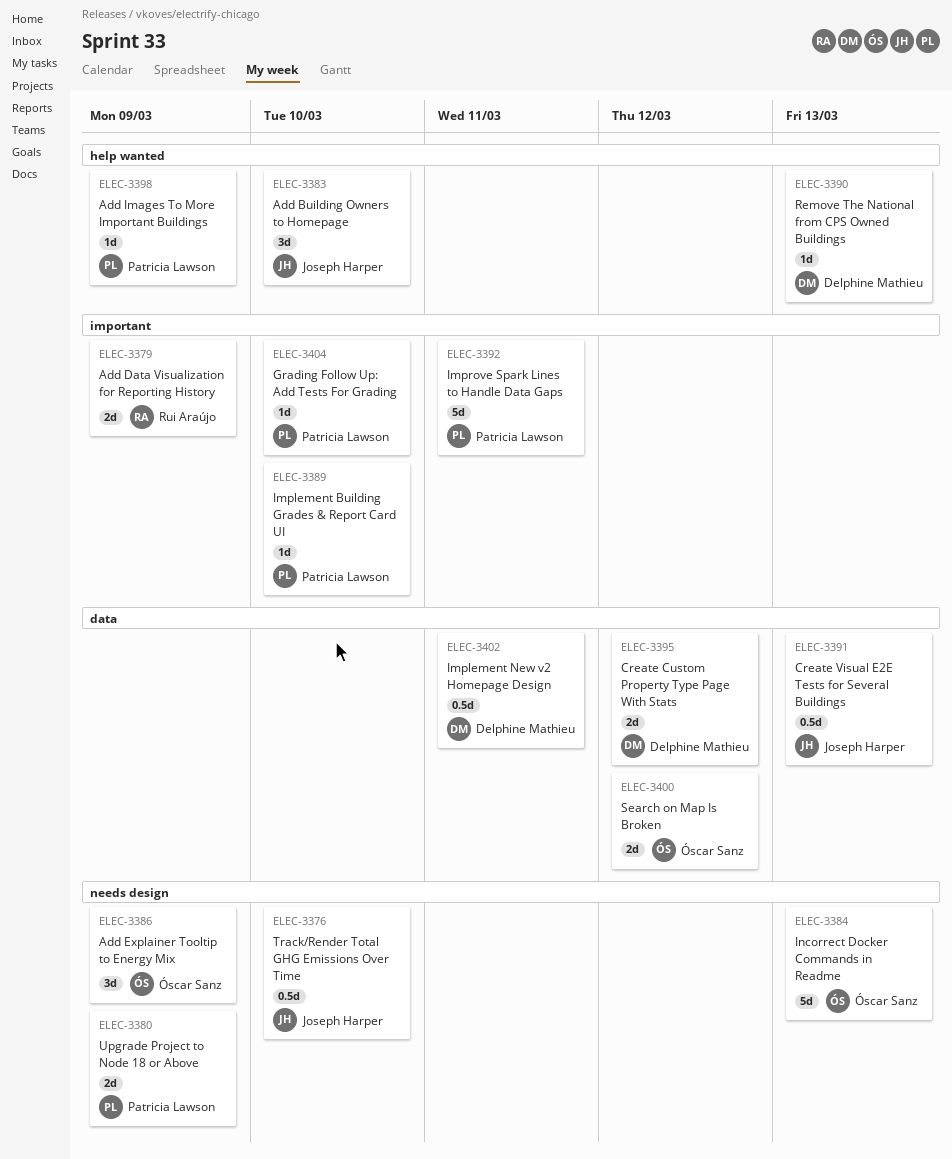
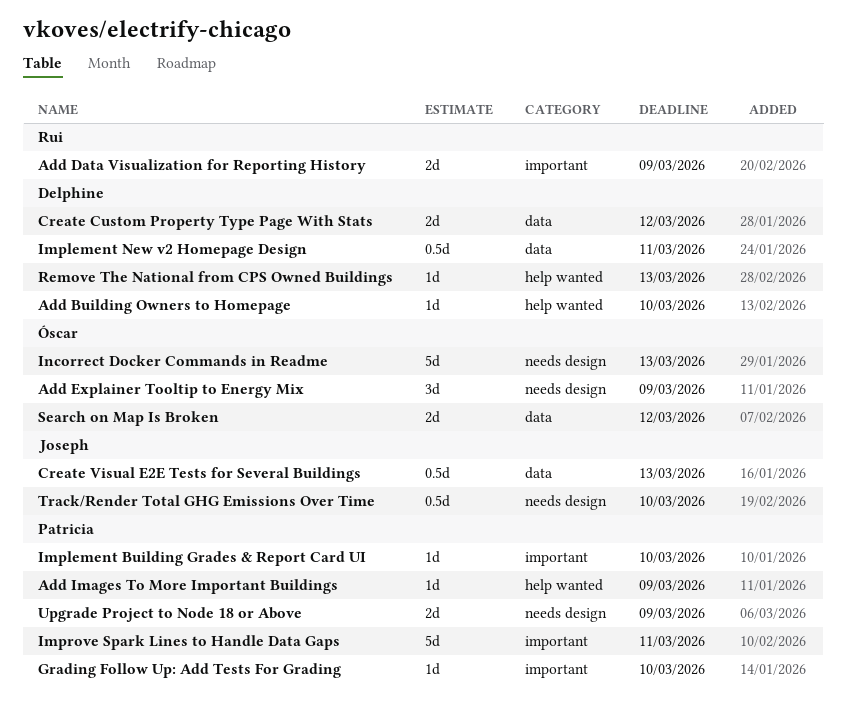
Add Building Owners to Homepage, owner: Joseph Harper -> Delphine Mathieu
Add Building Owners to Homepage, estimate: 3d -> 1d

